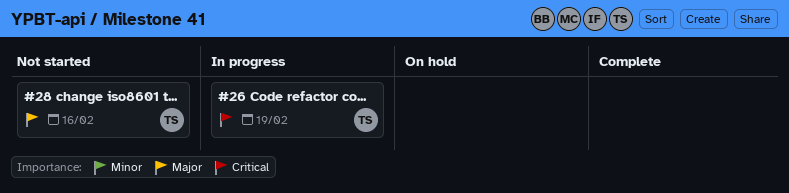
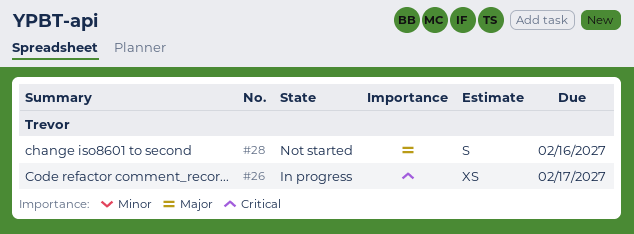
#26, due: Feb 19 -> Feb 17

